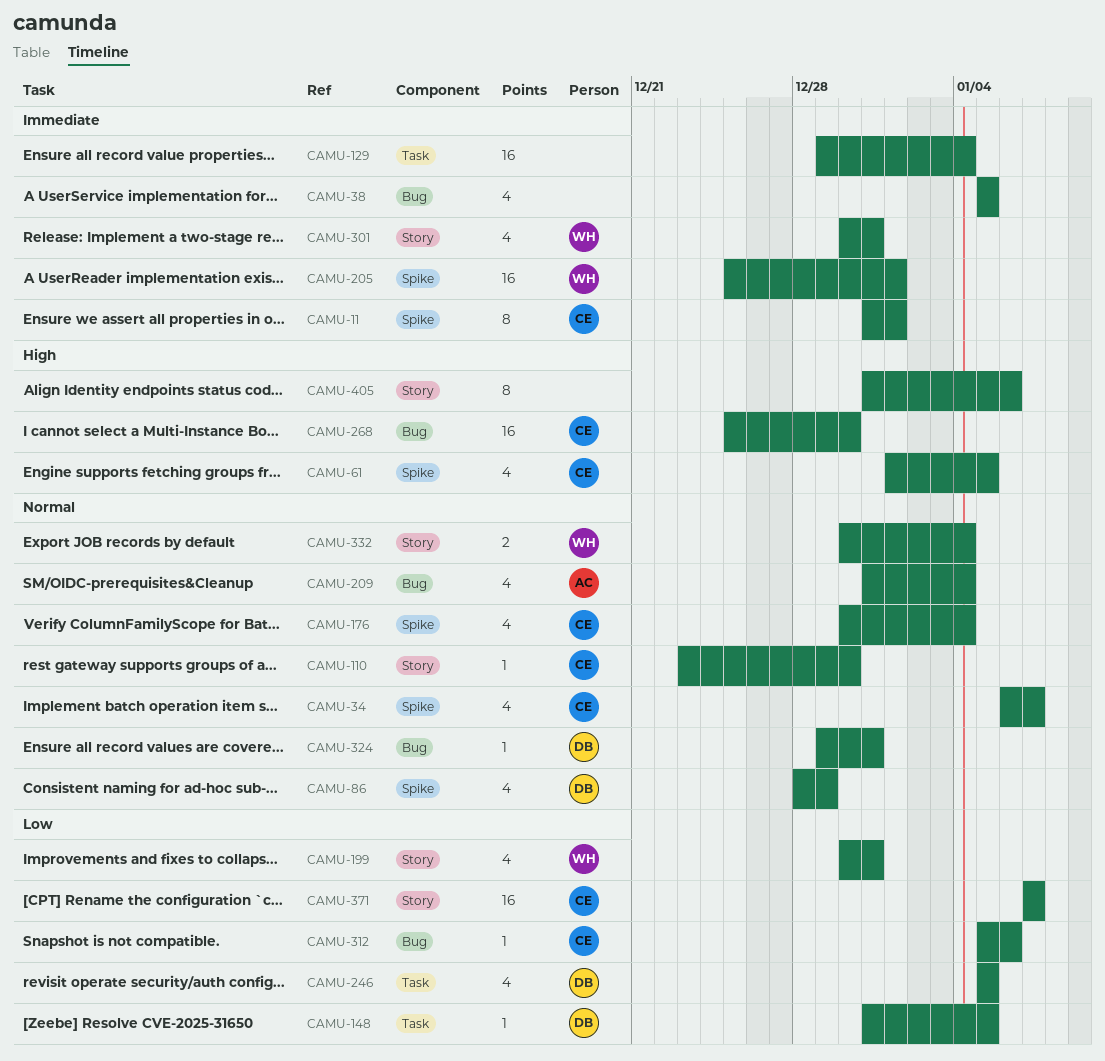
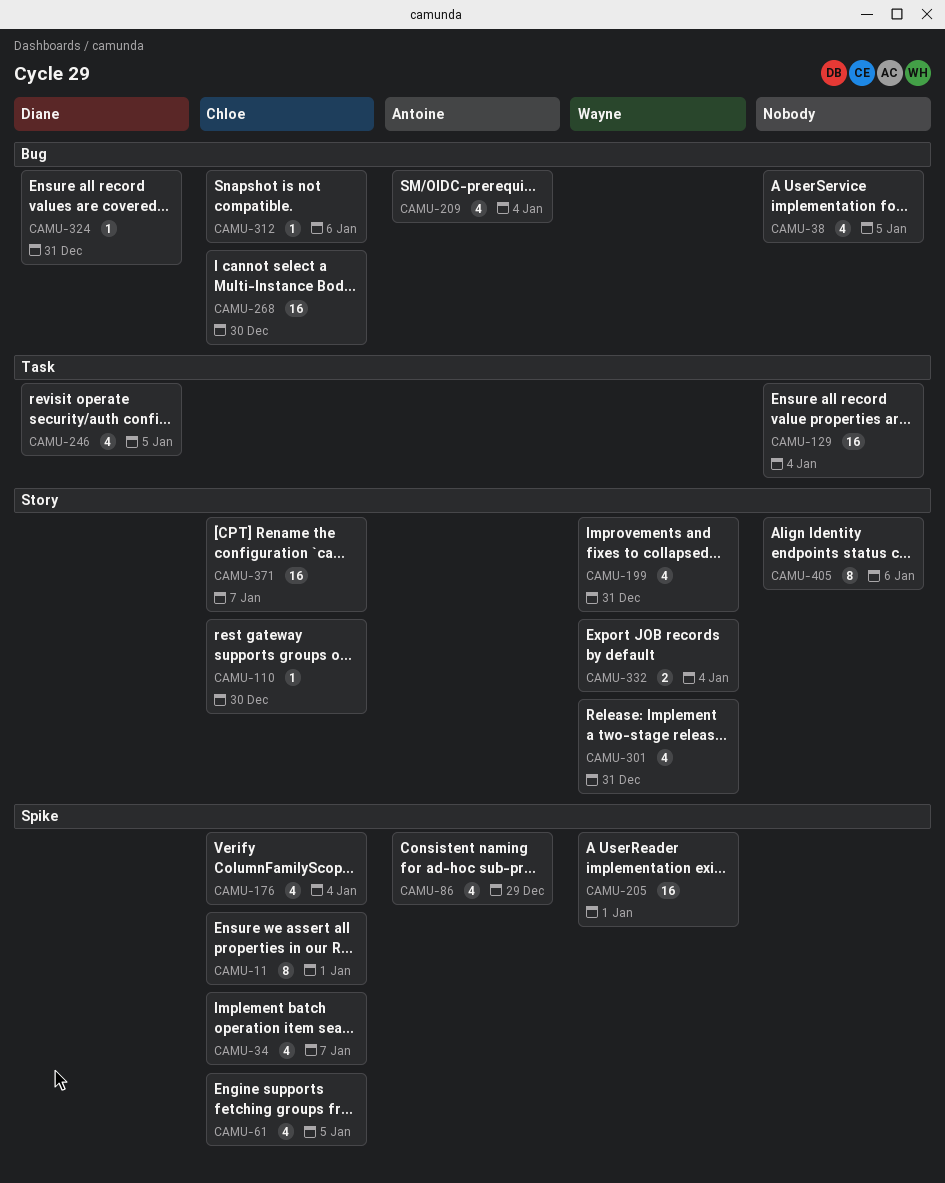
CAMU-86, owner: Diane -> Antoine
CAMU-148: present -> none

